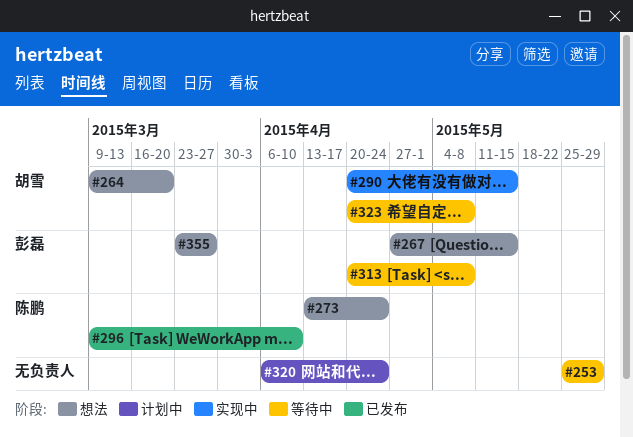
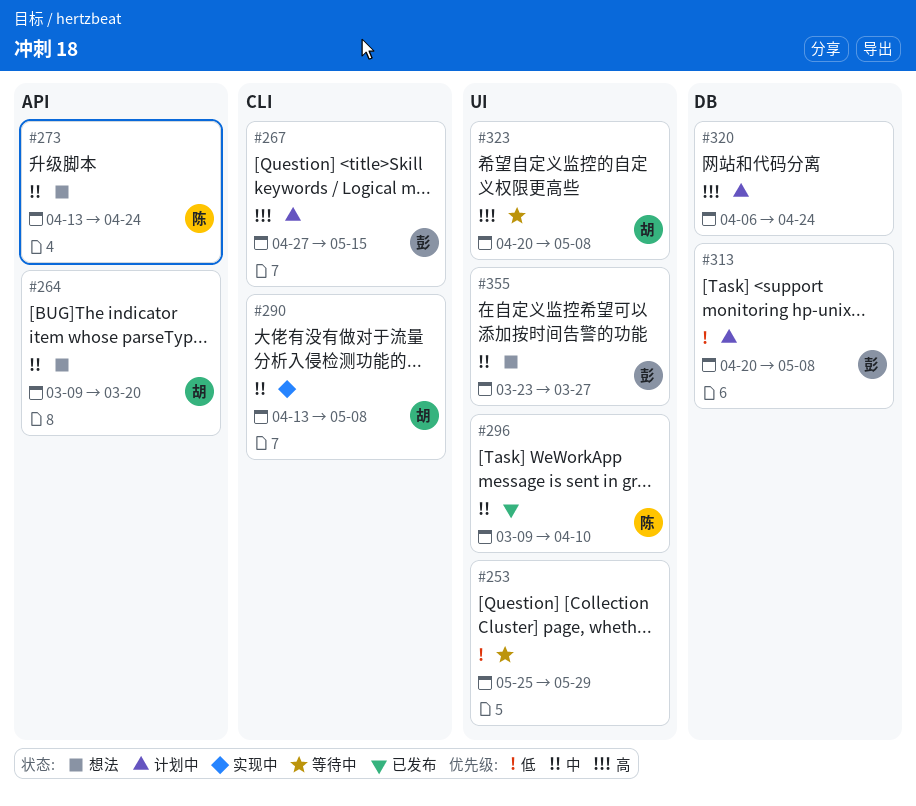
#267, status: 想法 -> 计划中
#290, start: Apr 20 -> Apr 13
#290, due: May 15 -> May 8
#313, status: 等待中 -> 计划中

